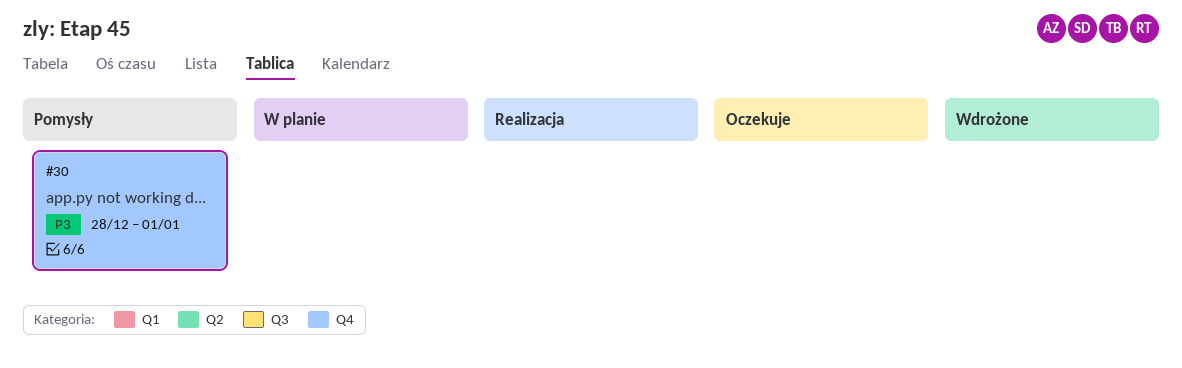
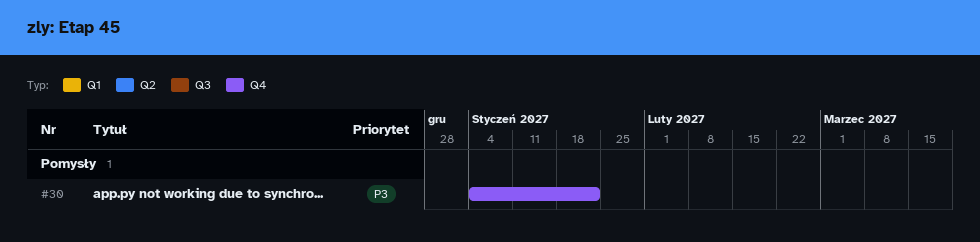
#30, start: Dec 28 -> Jan 4
#30, due: Jan 1 -> Jan 22

